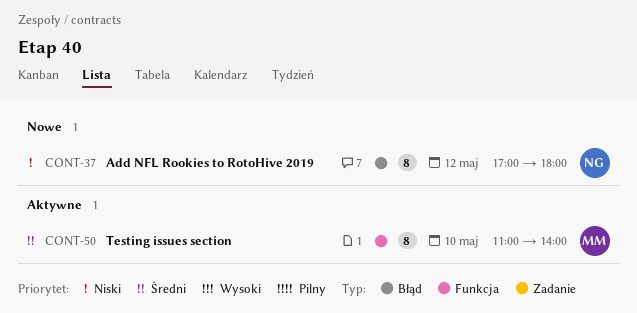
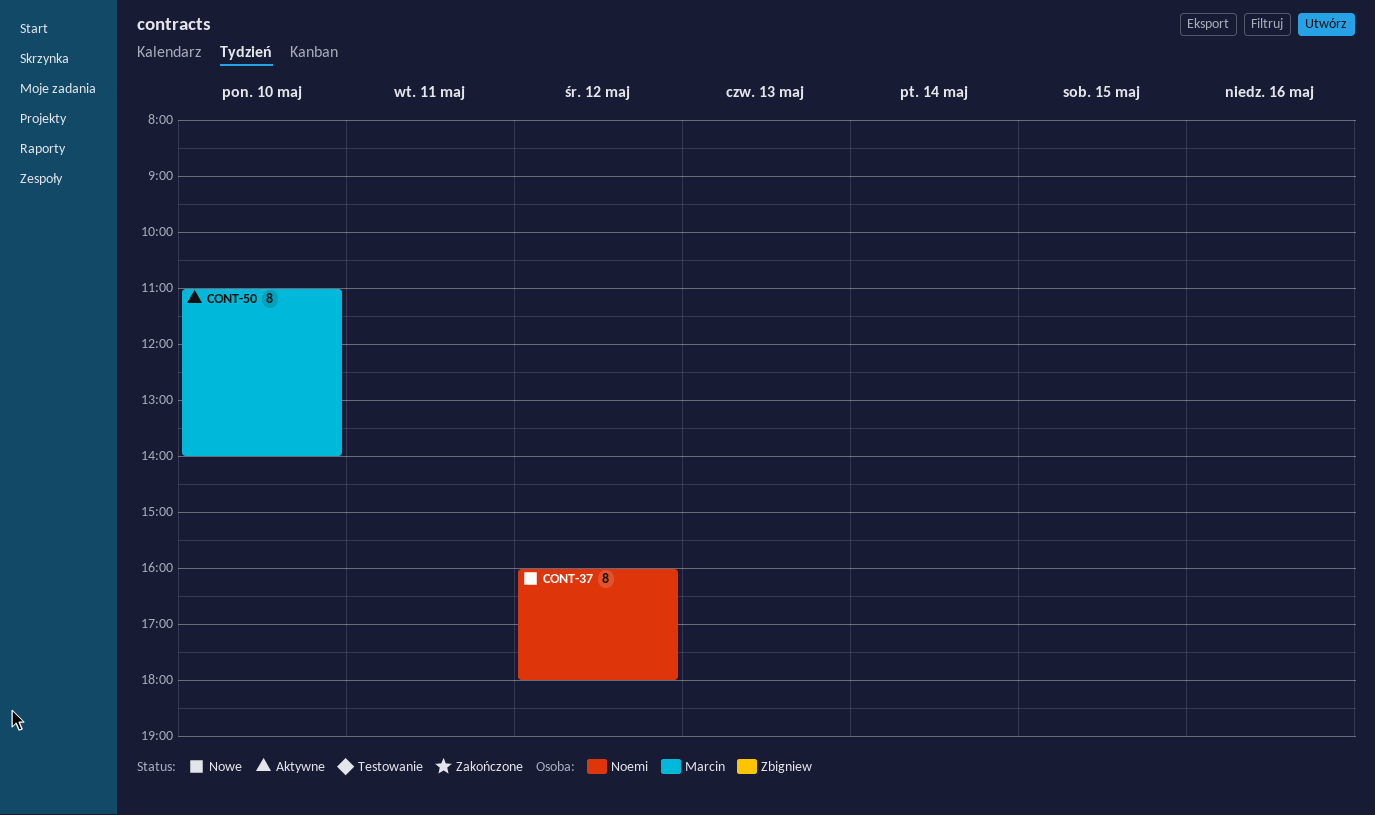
CONT-37, begins: 17:00 -> 16:00

